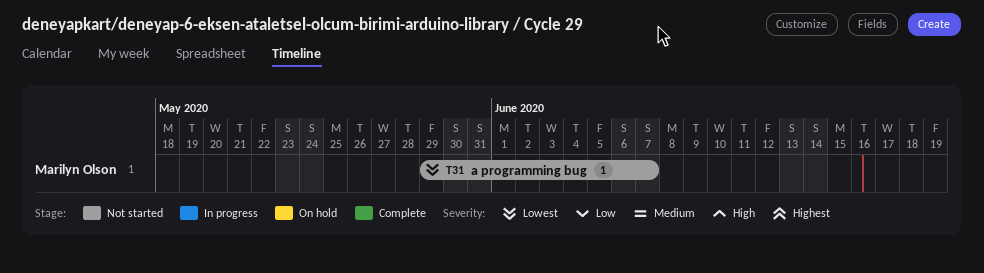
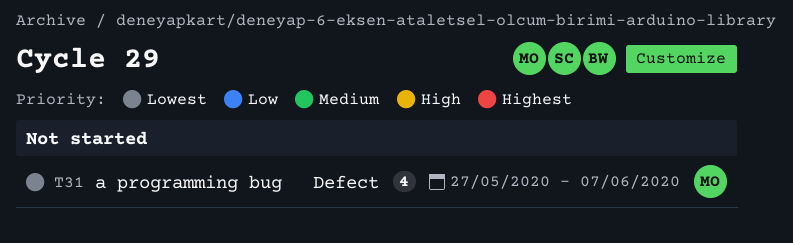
T31, estimate: 1 -> 4
T31, start: May 29 -> May 27

